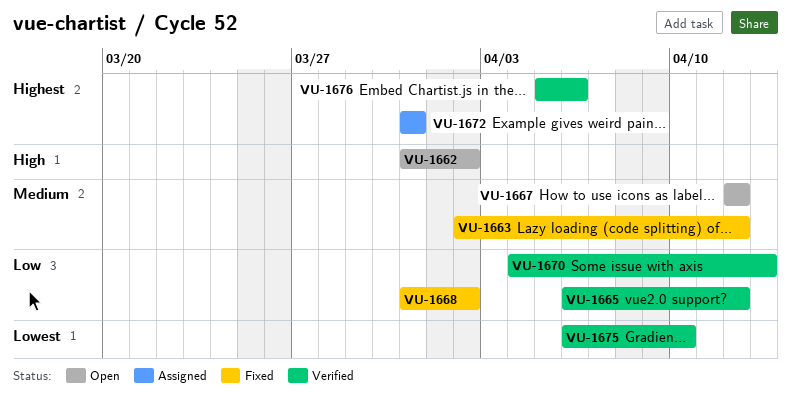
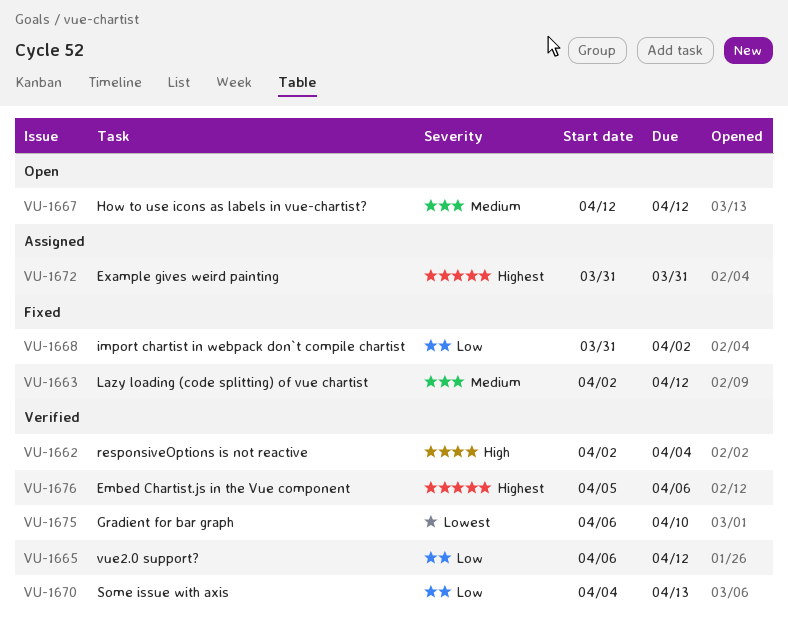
VU-1662, status: Open -> Verified
VU-1662, start: Mar 31 -> Apr 2
VU-1662, due: Apr 2 -> Apr 4

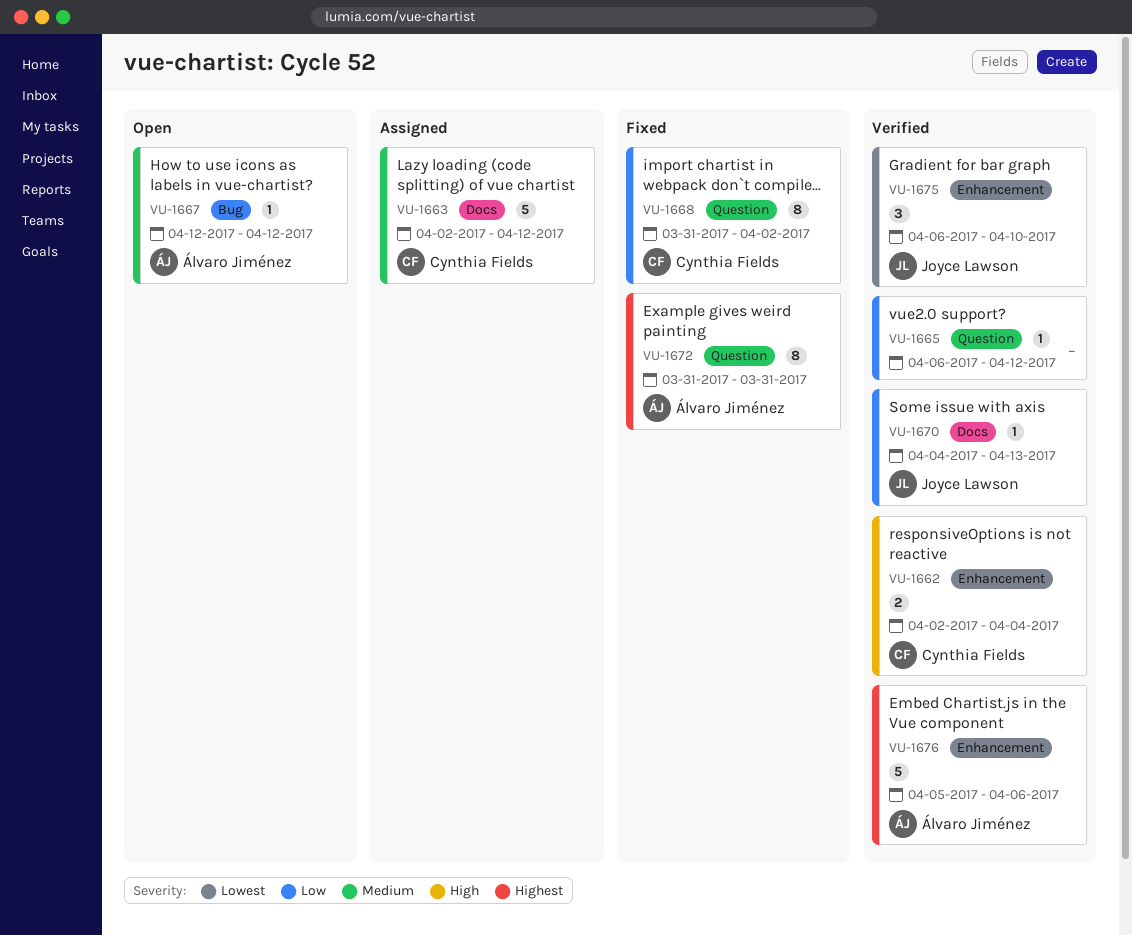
VU-1663, status: Fixed -> Assigned
VU-1672, status: Assigned -> Fixed

